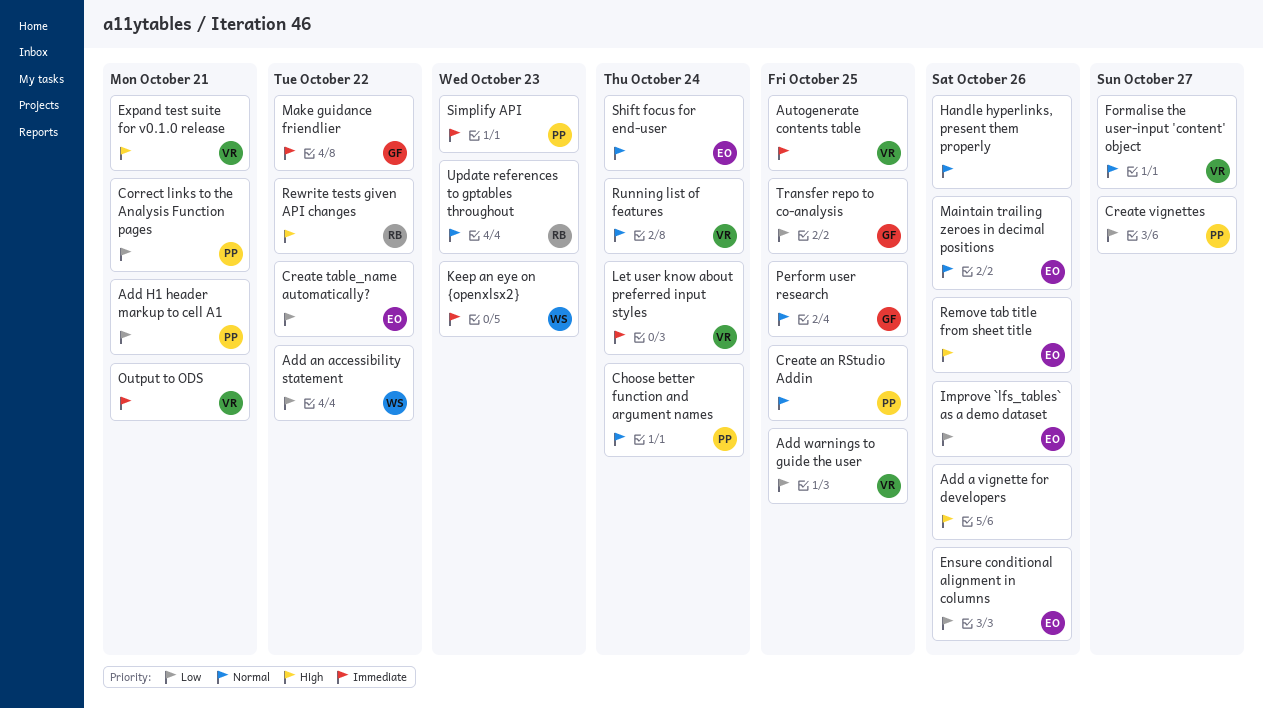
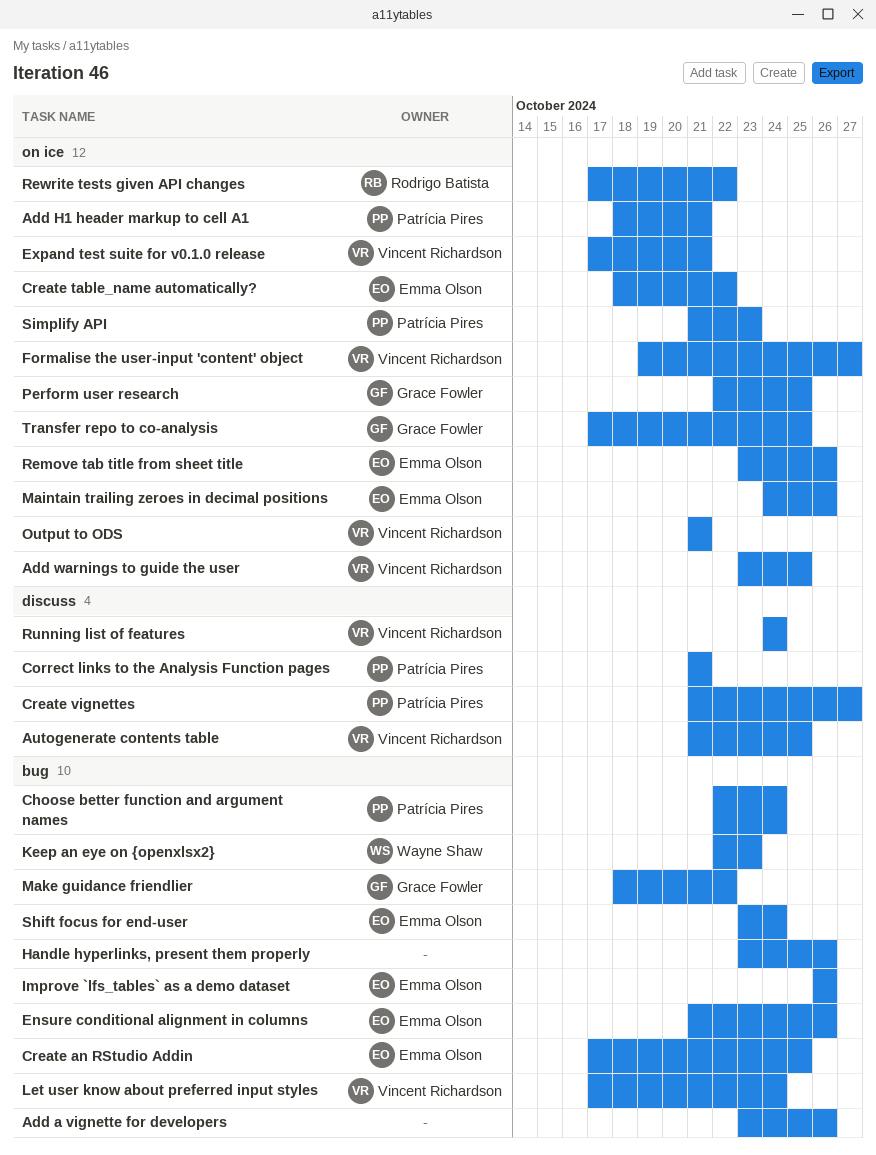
Add an accessibility statement: present -> none
Create an RStudio Addin, owner: Patrícia Pires -> Emma Olson
Update references to gptables throughout: present -> none

